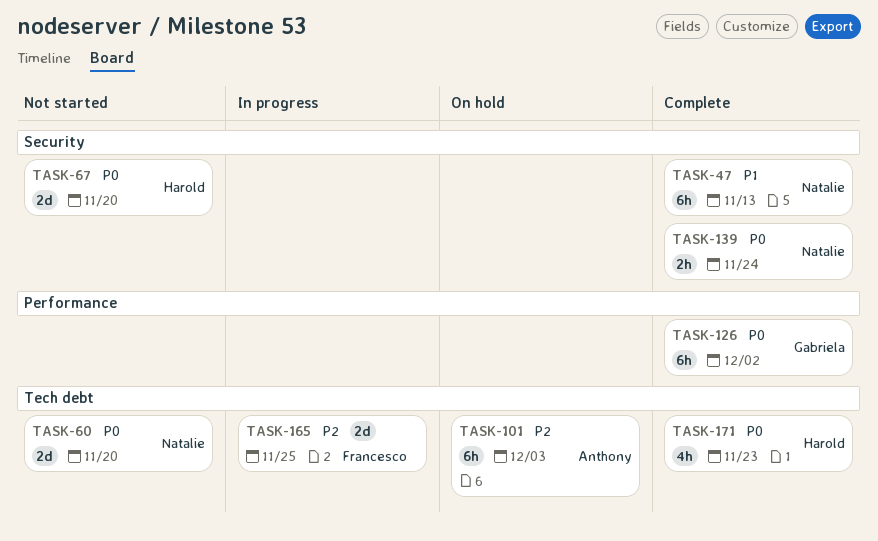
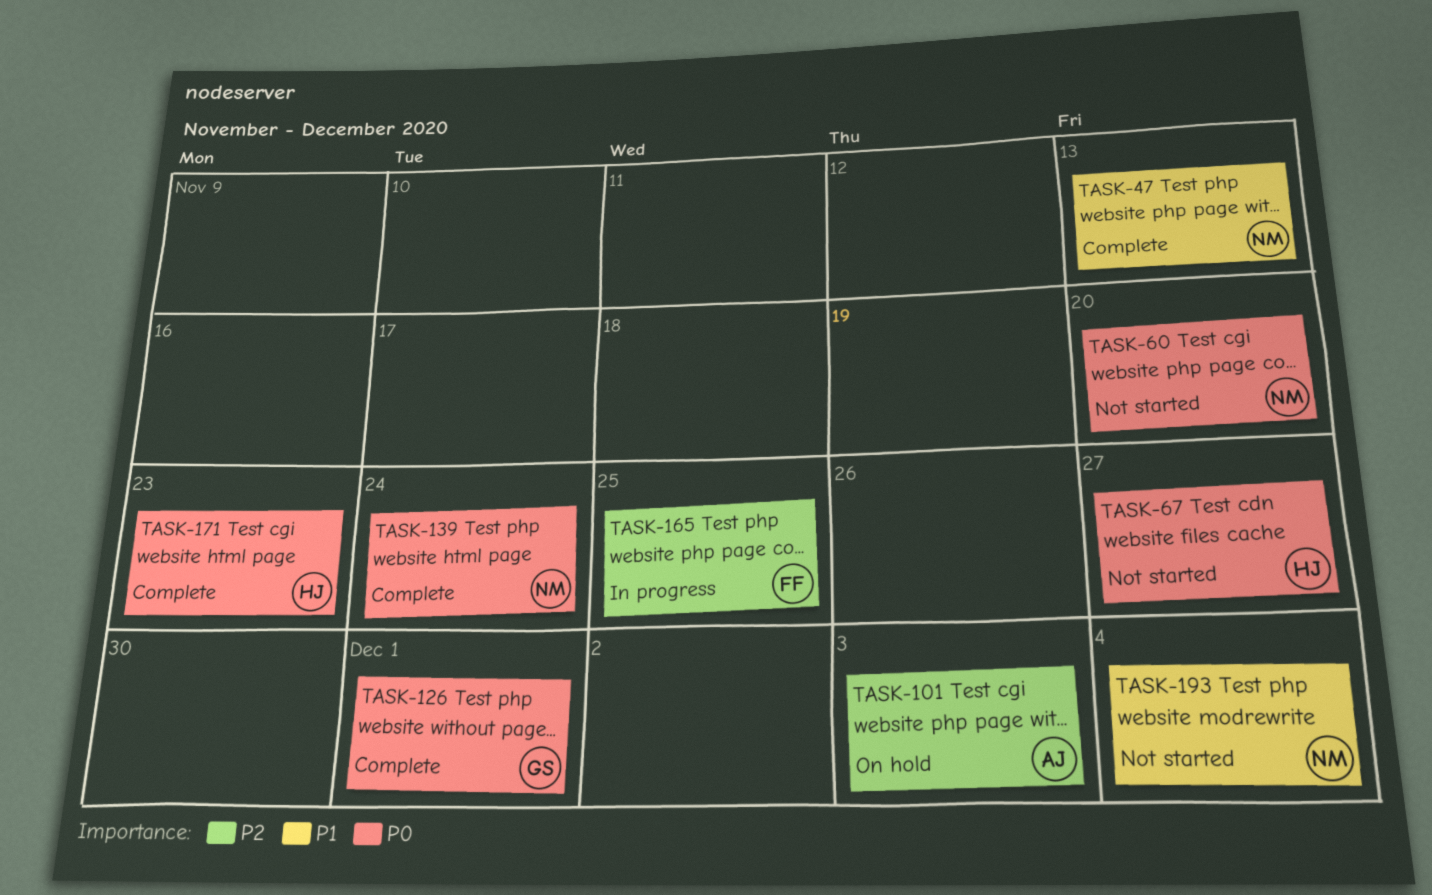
TASK-67, due: Nov 20 -> Nov 27
TASK-126, due: Dec 2 -> Dec 1
TASK-193: none -> present

